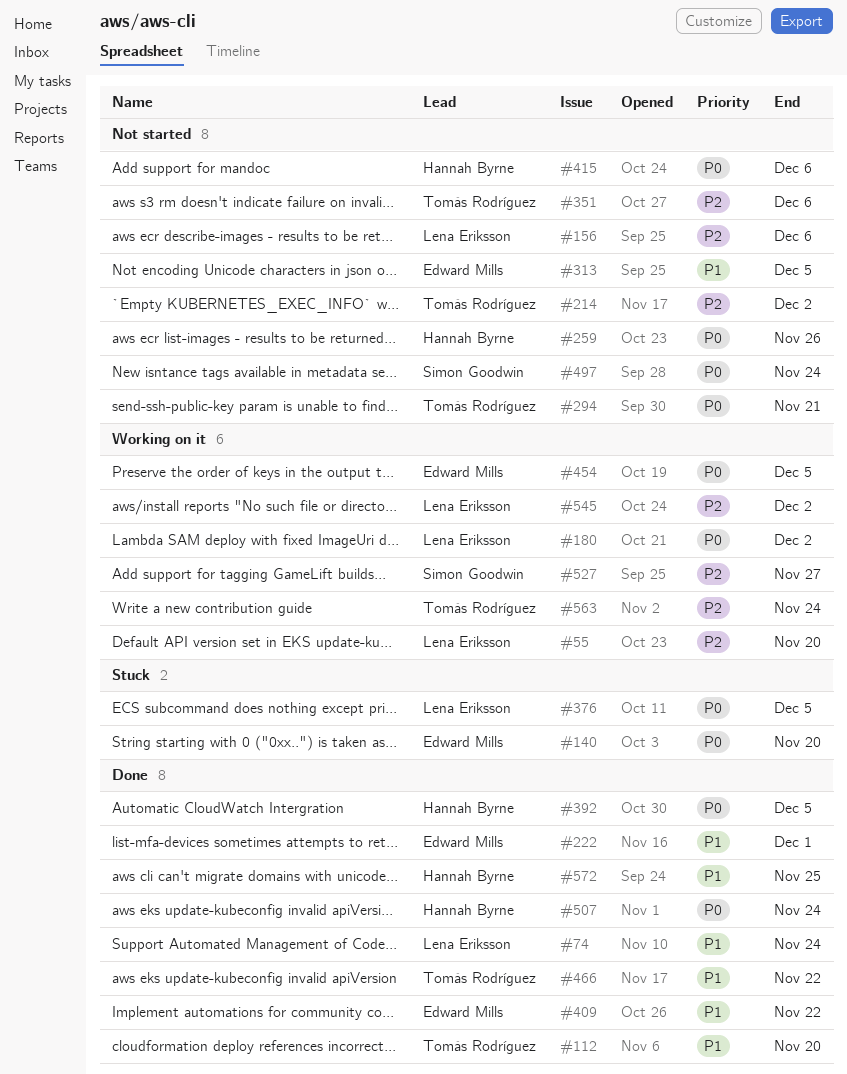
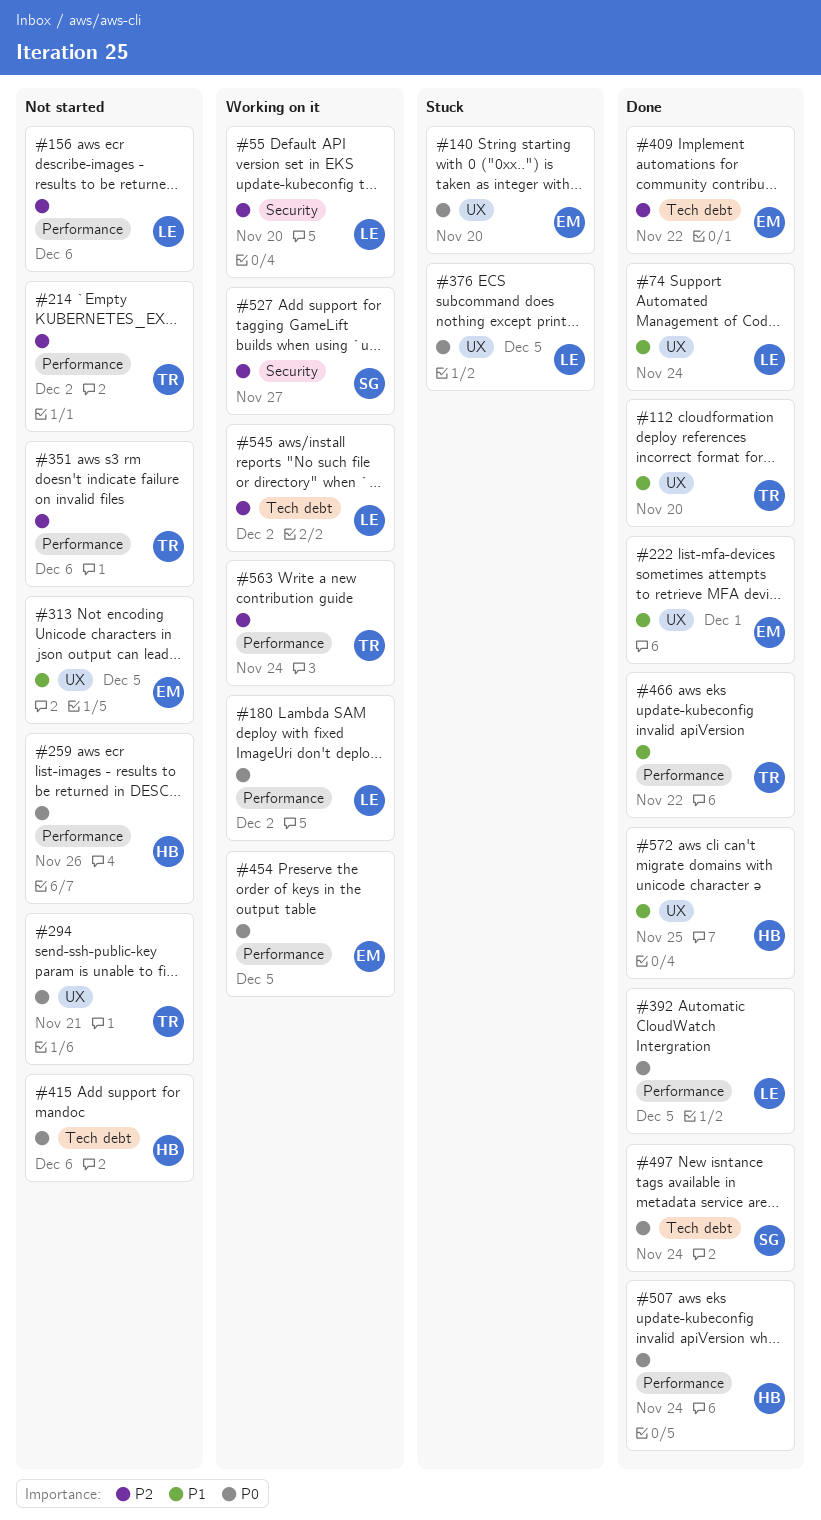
#392, owner: Hannah Byrne -> Lena Eriksson
#409, priority: P1 -> P2
#497, status: Not started -> Done

